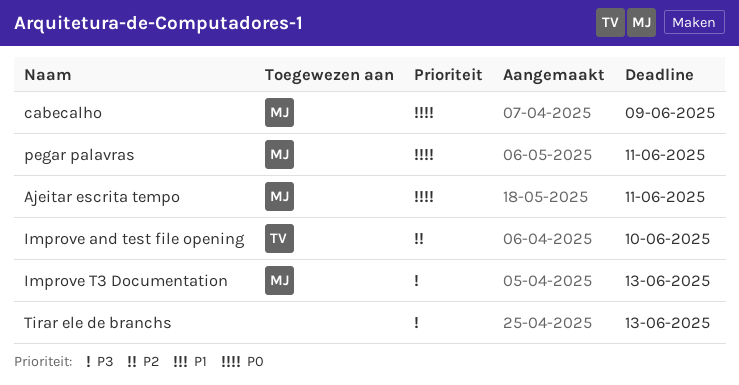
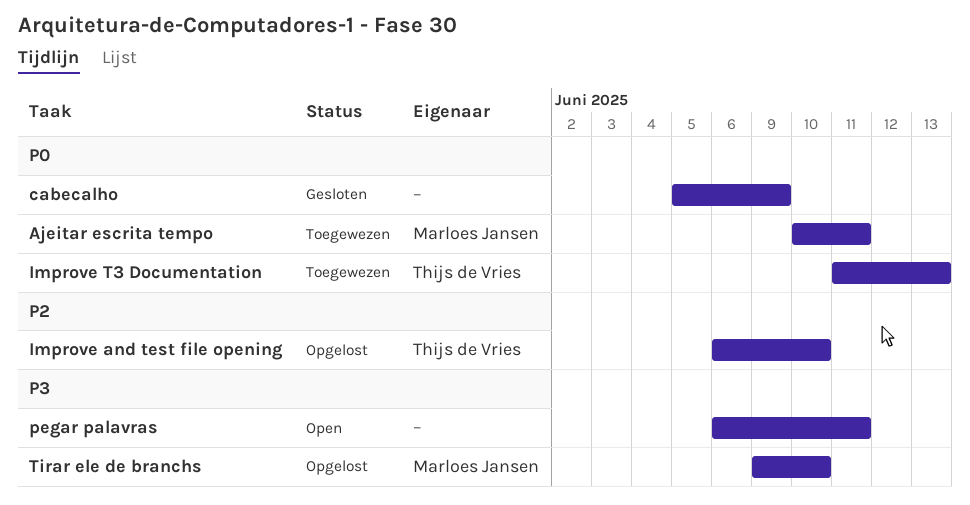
cabecalho, owner: Marloes Jansen -> none
Improve T3 Documentation, owner: Marloes Jansen -> Thijs de Vries
Improve T3 Documentation, priority: P3 -> P0
pegar palavras, owner: Marloes Jansen -> none
pegar palavras, priority: P0 -> P3
Tirar ele de branchs, owner: none -> Marloes Jansen
Tirar ele de branchs, due: Jun 13 -> Jun 10

